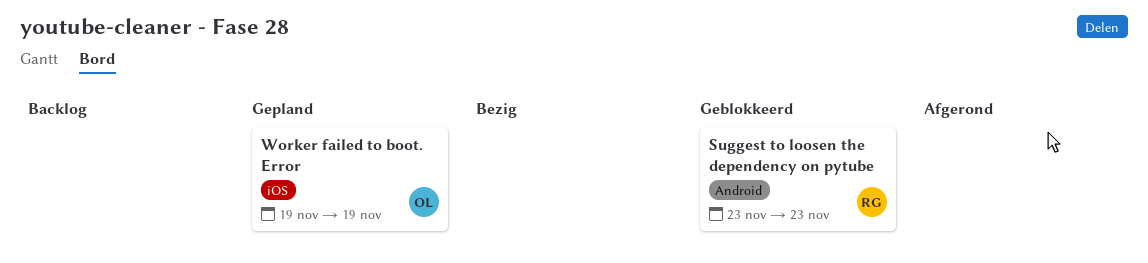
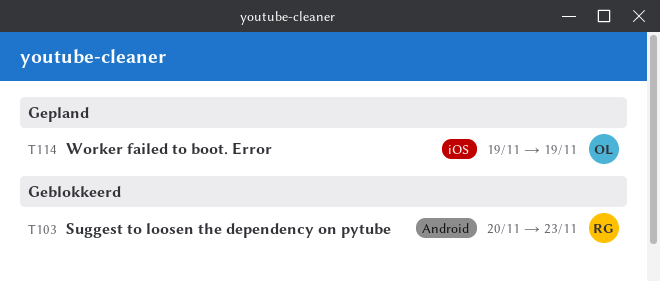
Suggest to loosen the dependency on pytube, start: Nov 23 -> Nov 20

